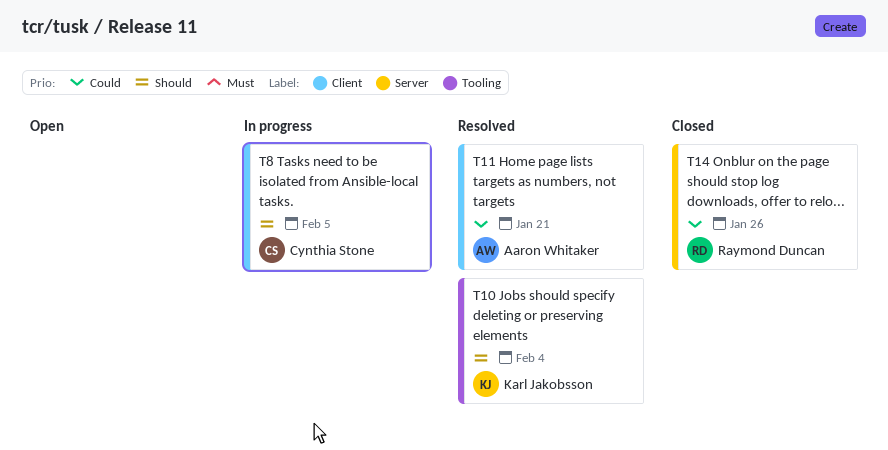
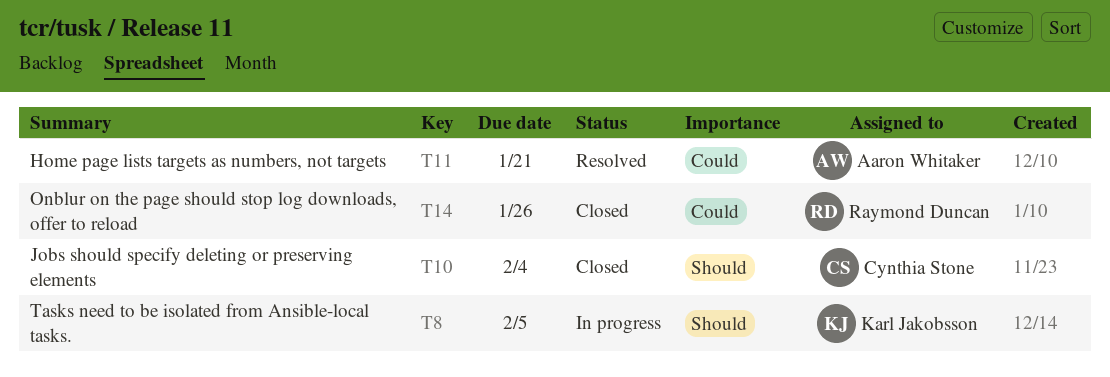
T8, owner: Cynthia Stone -> Karl Jakobsson
T10, status: Resolved -> Closed
T10, owner: Karl Jakobsson -> Cynthia Stone

